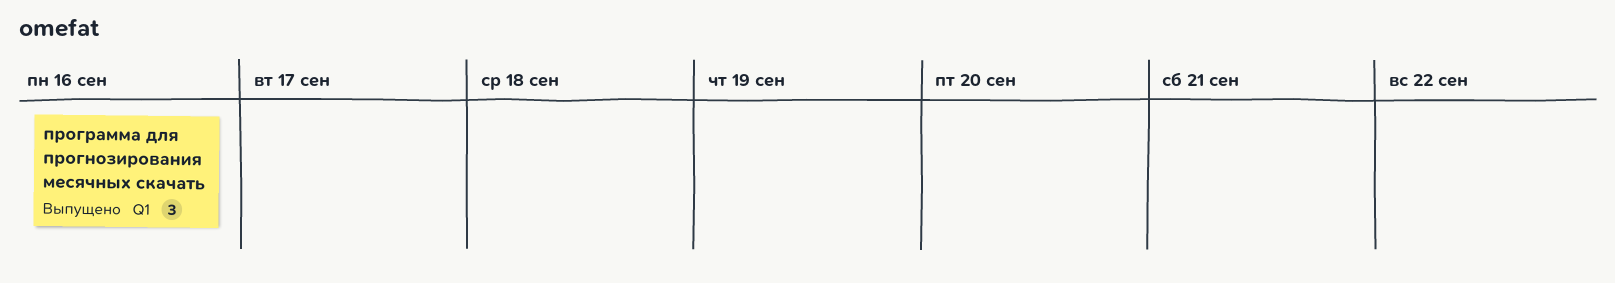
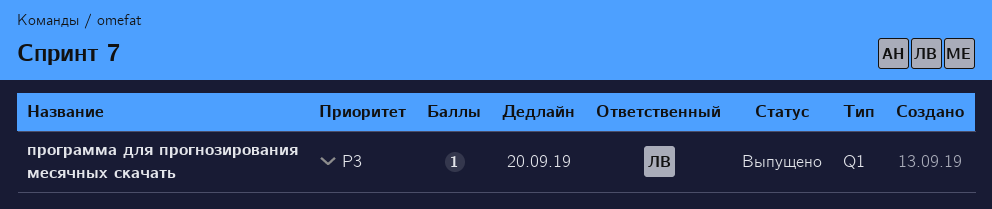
программа для прогнозирования месячных скачать, estimate: 3 -> 1
программа для прогнозирования месячных скачать, due: Sep 16 -> Sep 20

